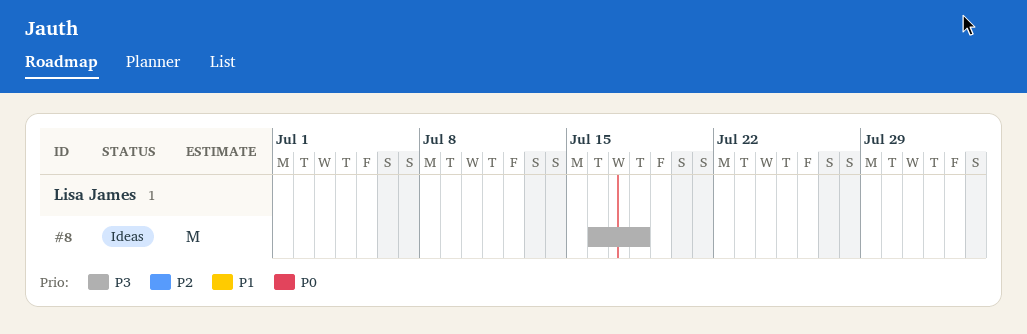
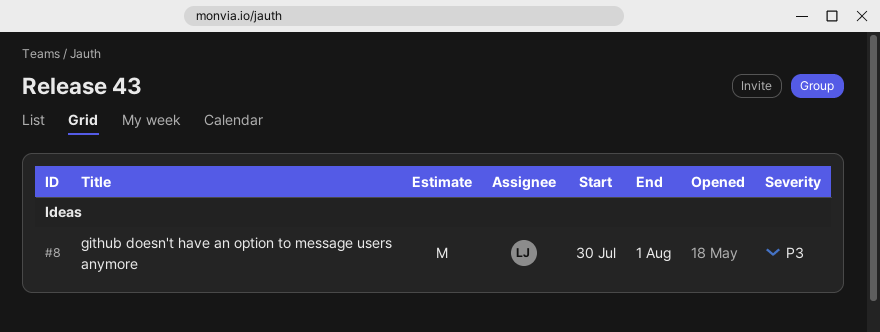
#8, start: Jul 16 -> Jul 30
#8, due: Jul 18 -> Aug 1

